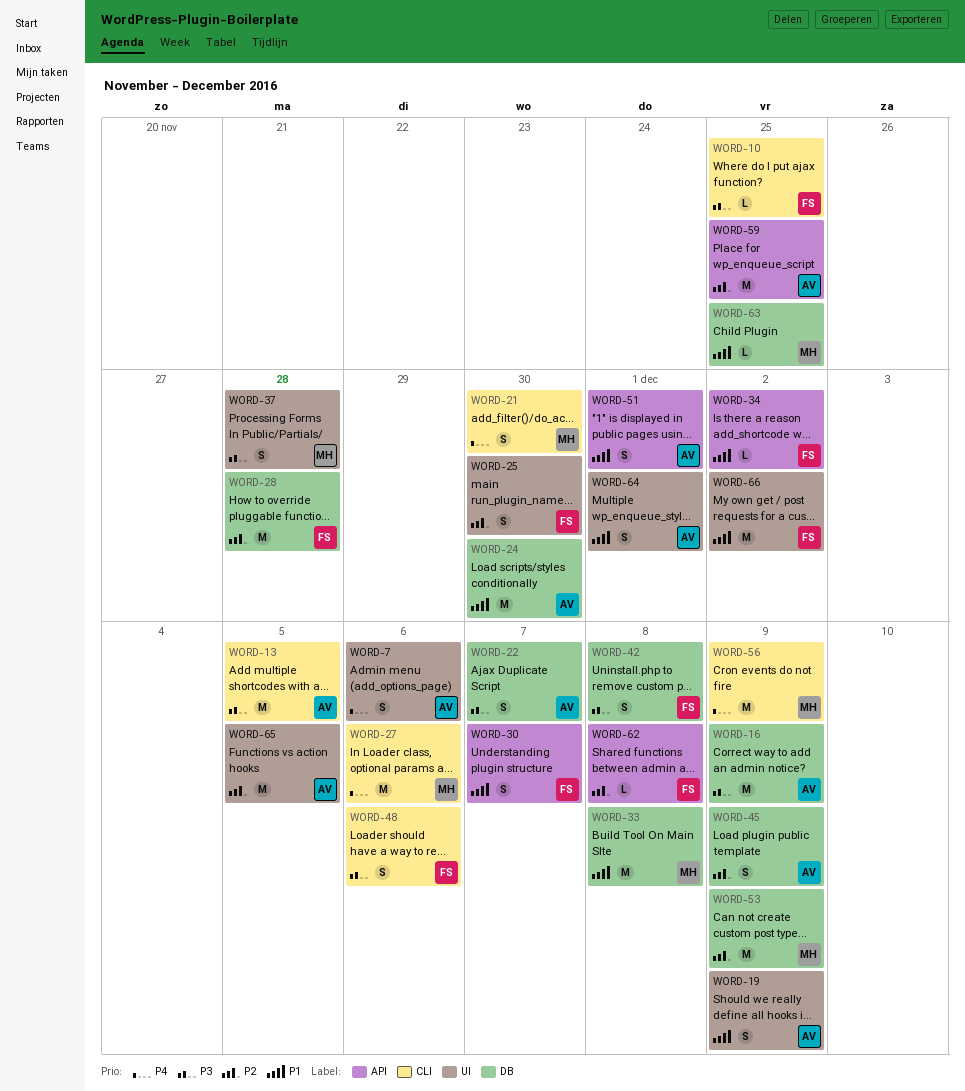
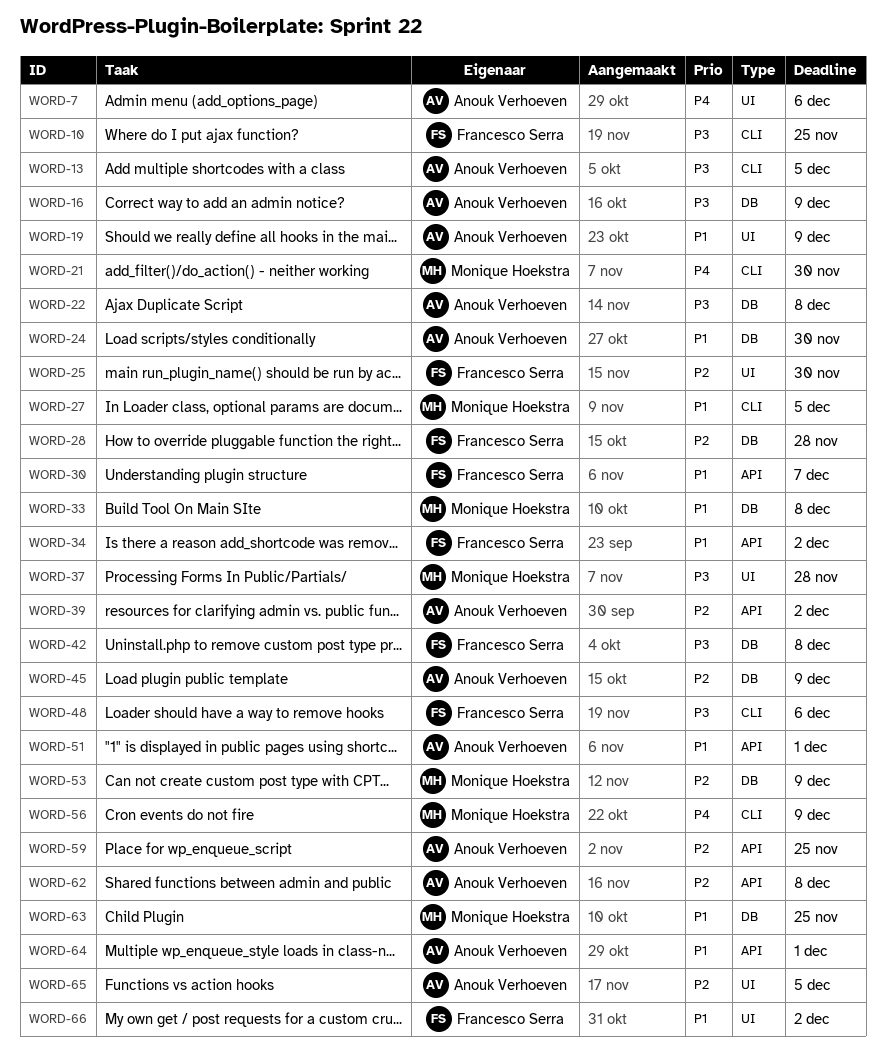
WORD-22, due: Dec 7 -> Dec 8
WORD-27, priority: P4 -> P1
WORD-27, due: Dec 6 -> Dec 5
WORD-39: none -> present
WORD-62, owner: Francesco Serra -> Anouk Verhoeven
WORD-64, label: UI -> API

